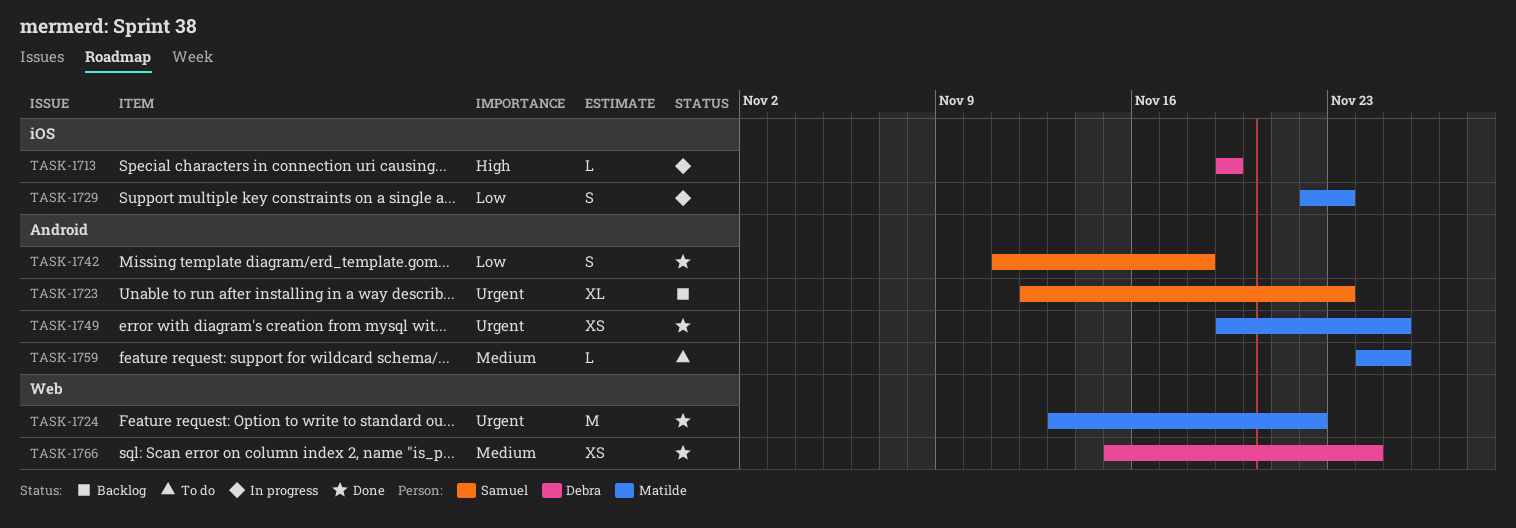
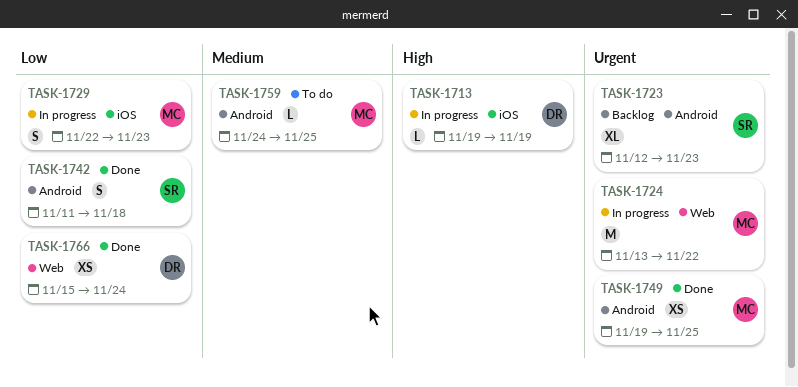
TASK-1724, status: Done -> In progress
TASK-1766, priority: Medium -> Low

